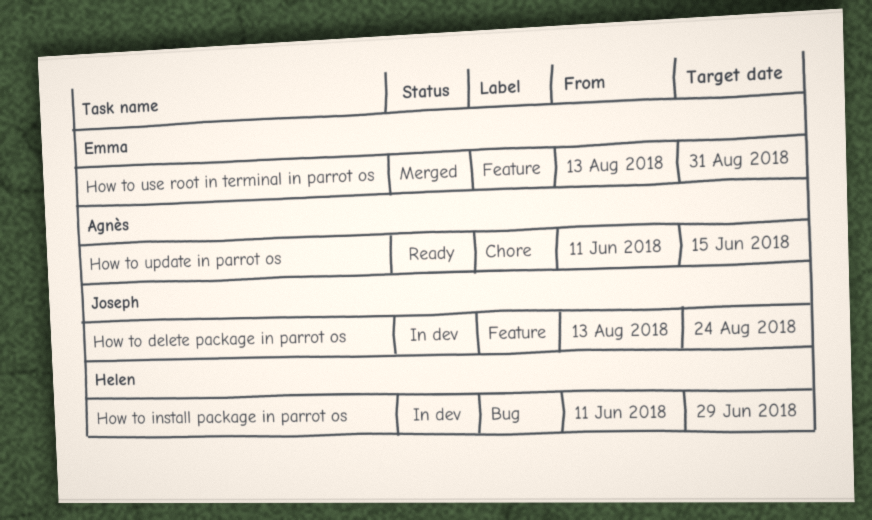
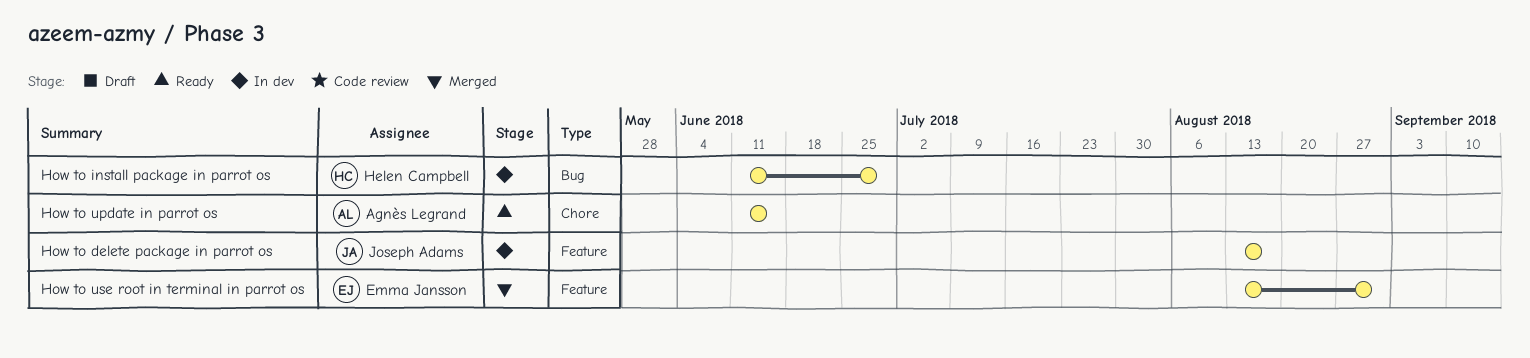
How to delete package in parrot os, due: Aug 24 -> Aug 17

